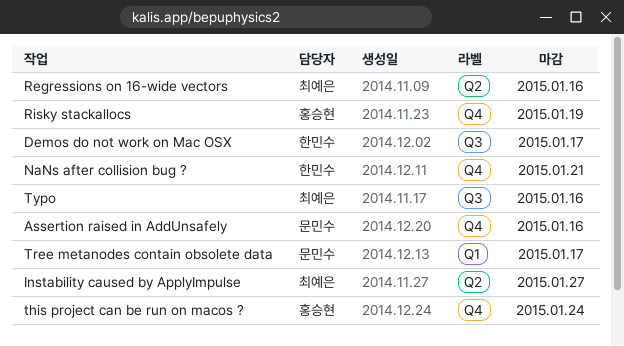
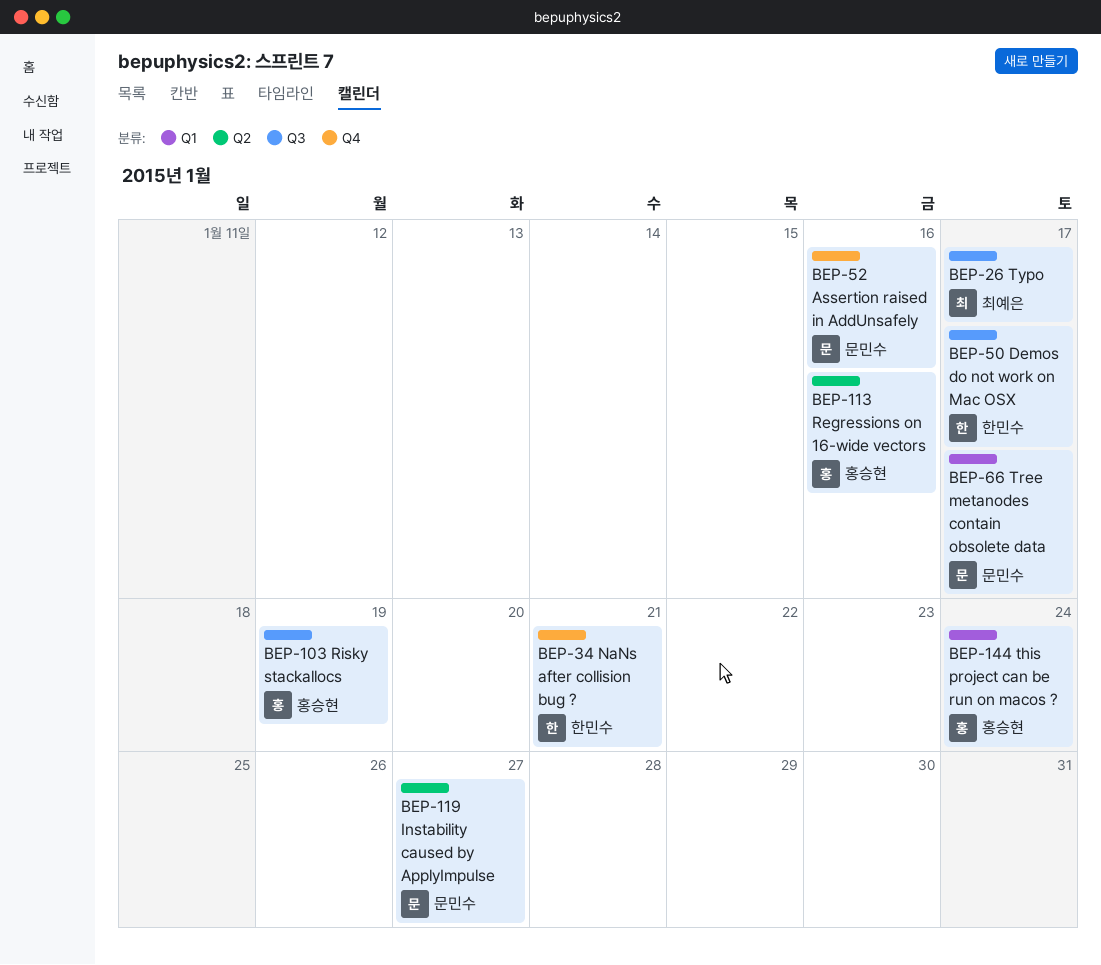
Instability caused by ApplyImpulse, owner: 최예은 -> 문민수
Regressions on 16-wide vectors, owner: 최예은 -> 홍승현
Risky stackallocs, label: Q4 -> Q3
this project can be run on macos ?, label: Q4 -> Q1
Typo, due: Jan 16 -> Jan 17

